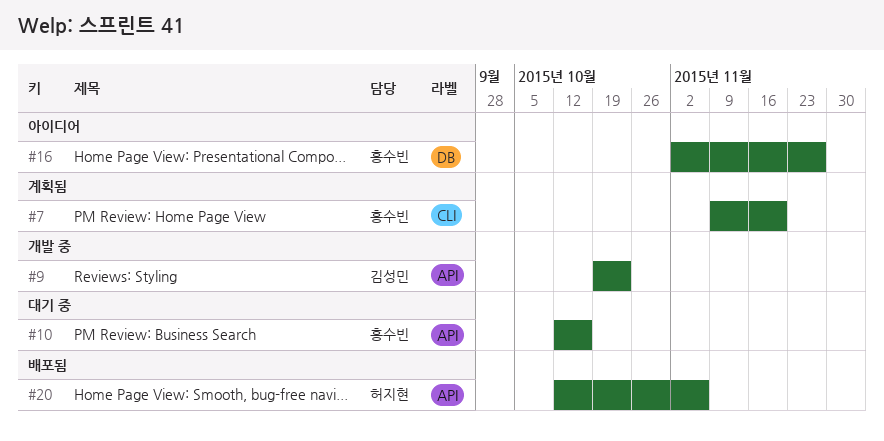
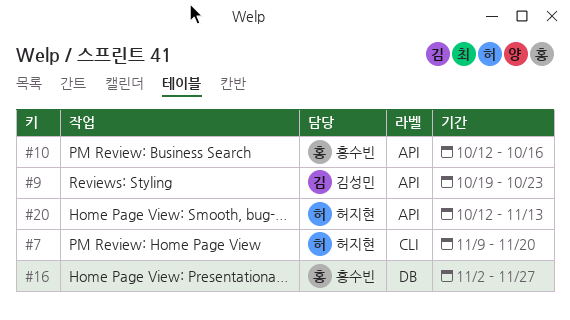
#7, owner: 홍수빈 -> 허지현
#20, due: Nov 6 -> Nov 13

